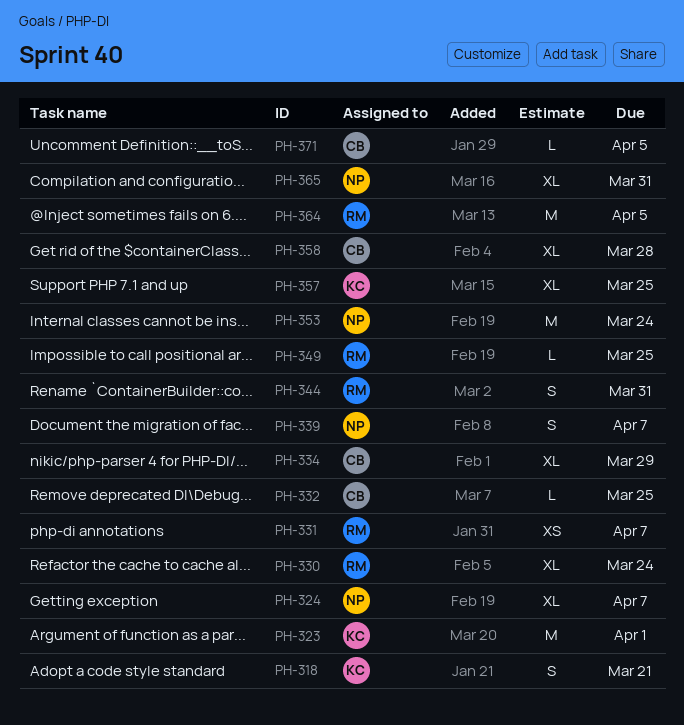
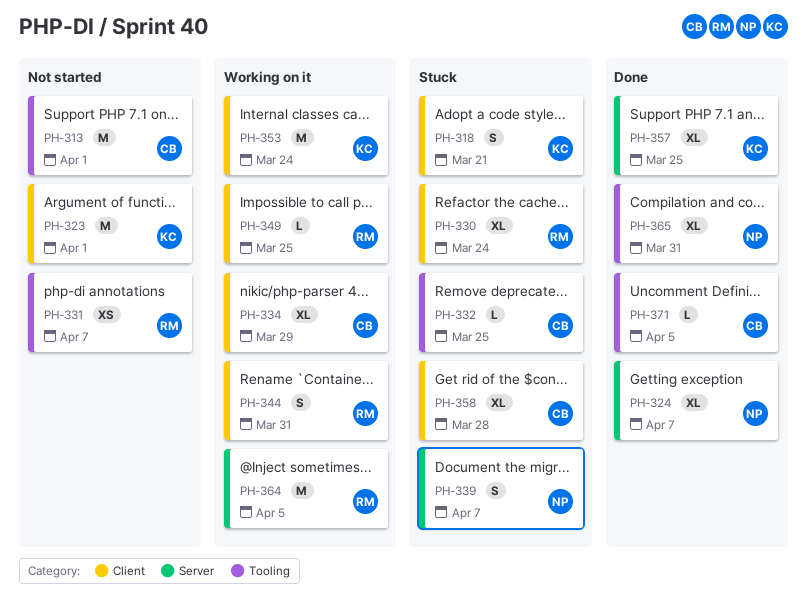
PH-313: none -> present
PH-353, owner: NP -> KC

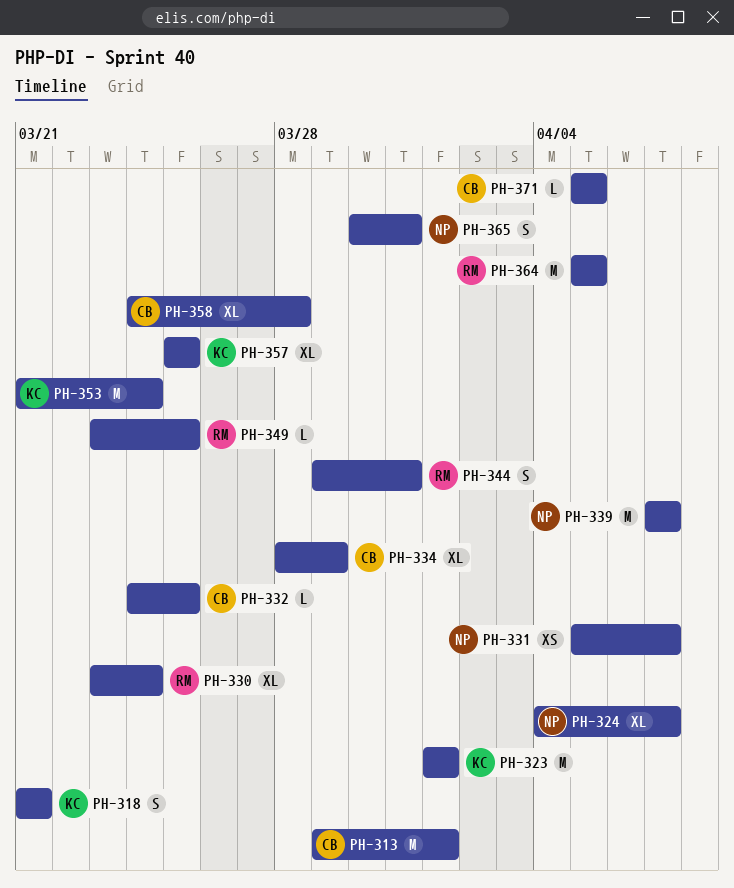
PH-331, owner: RM -> NP
PH-339, estimate: S -> M
PH-365, estimate: XL -> S

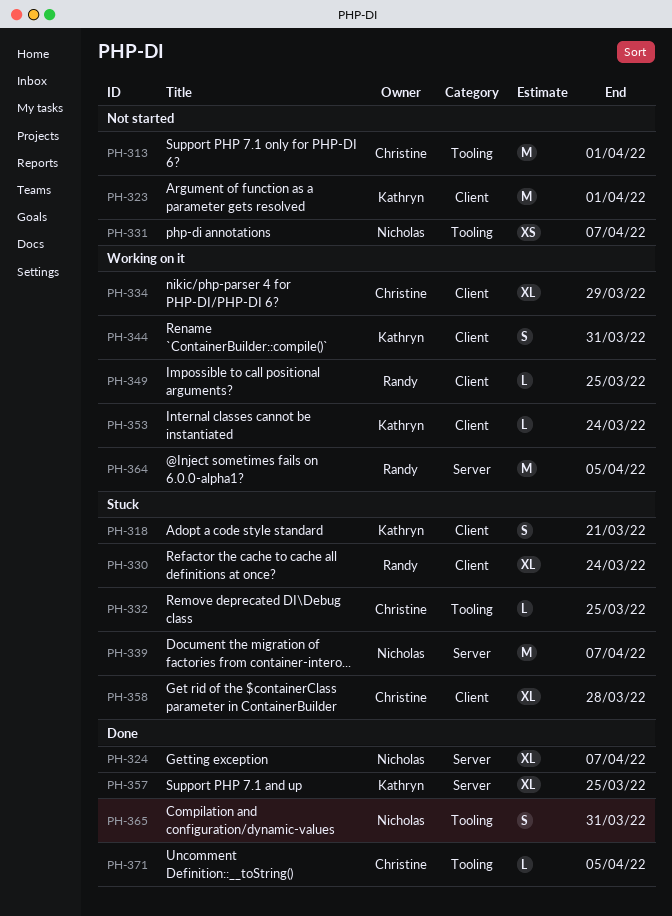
PH-344, owner: Randy -> Kathryn
PH-353, estimate: M -> L

